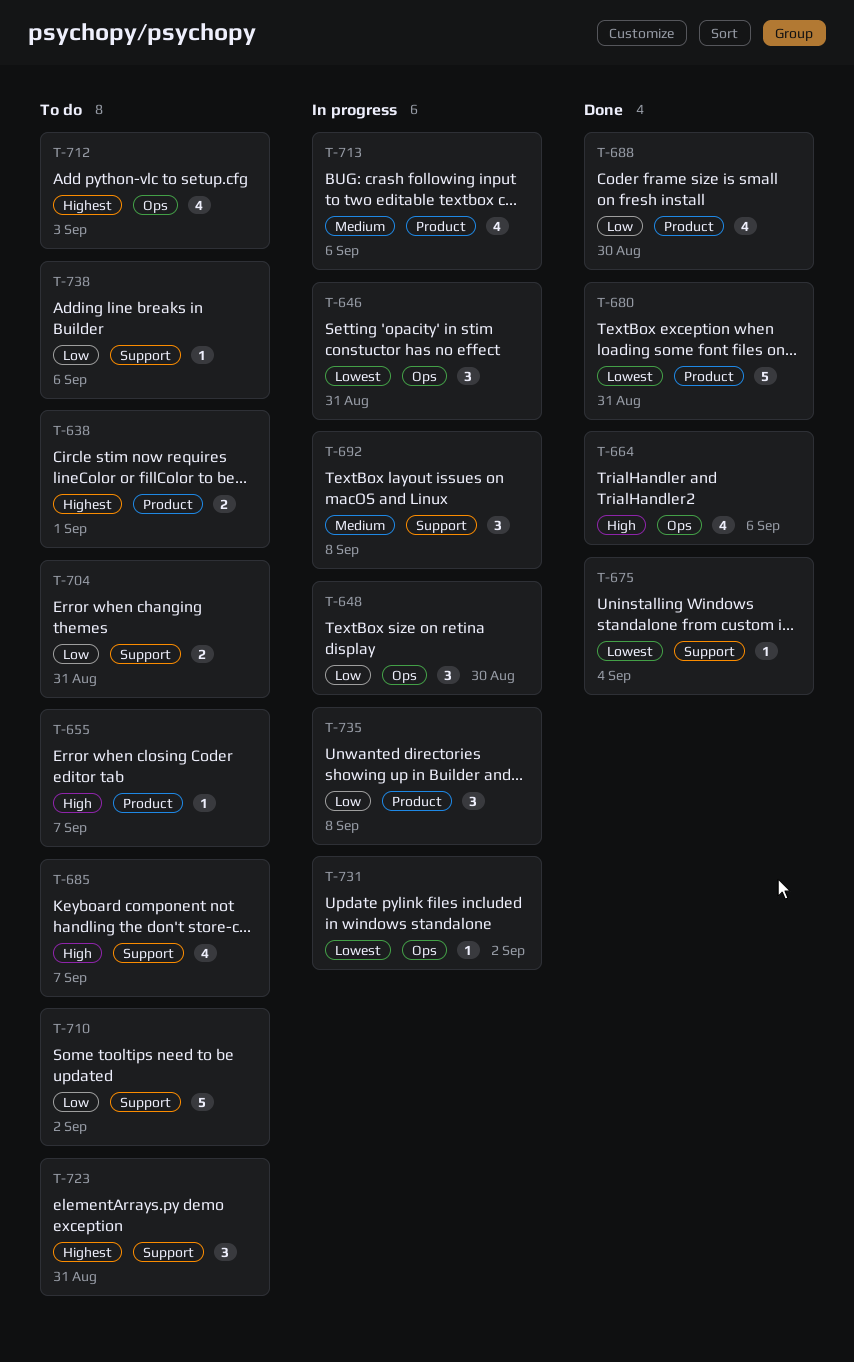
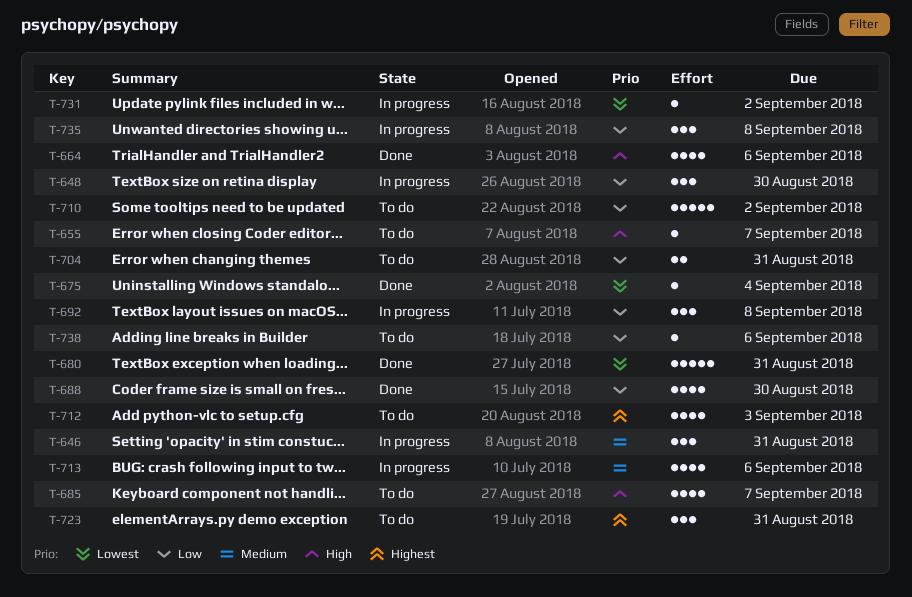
T-638: present -> none
T-646, priority: Lowest -> Medium
T-692, priority: Medium -> Low

